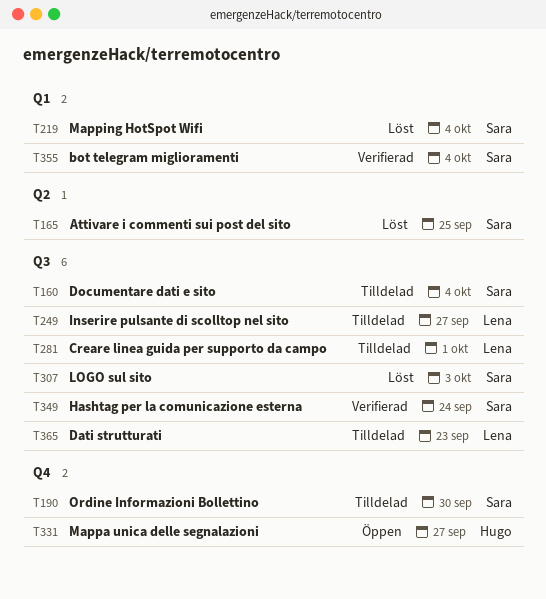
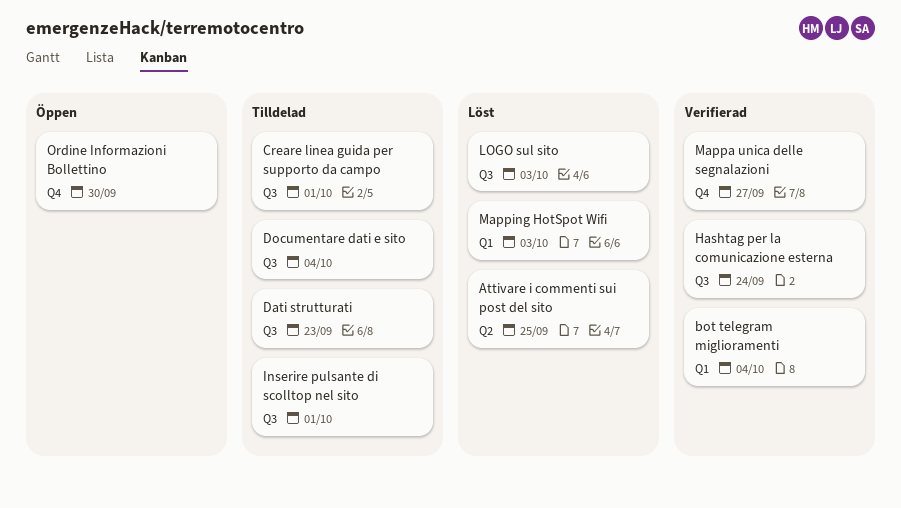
Inserire pulsante di scolltop nel sito, due: Sep 27 -> Oct 1
Mappa unica delle segnalazioni, status: Öppen -> Verifierad
Mapping HotSpot Wifi, due: Oct 4 -> Oct 3
Ordine Informazioni Bollettino, status: Tilldelad -> Öppen

